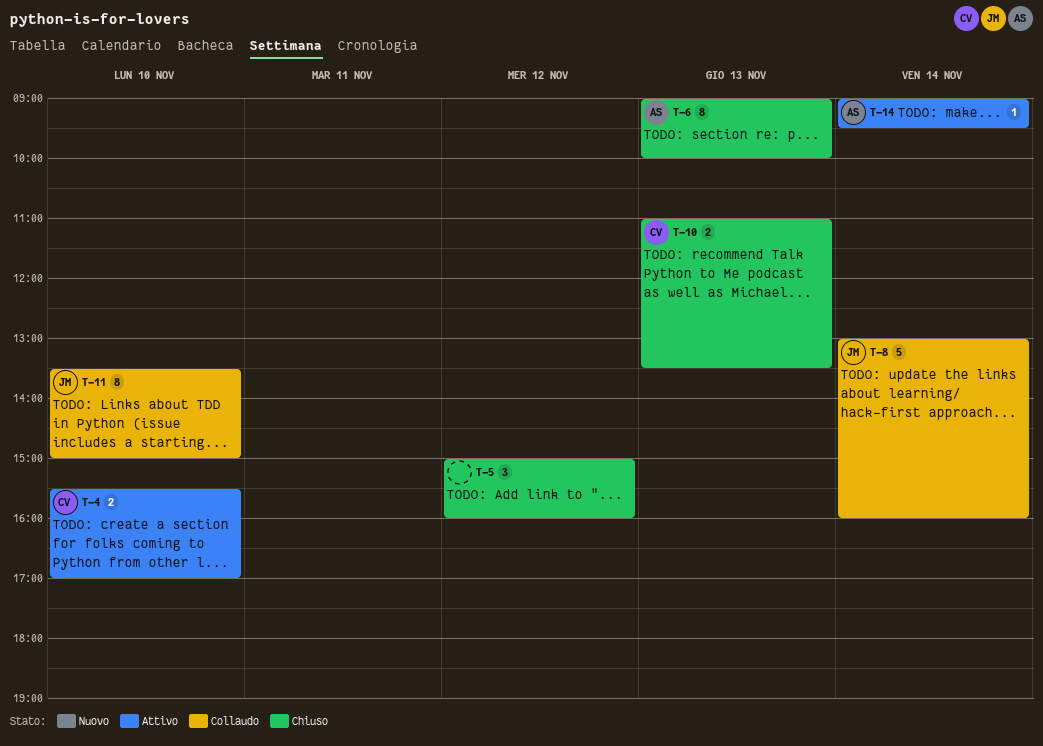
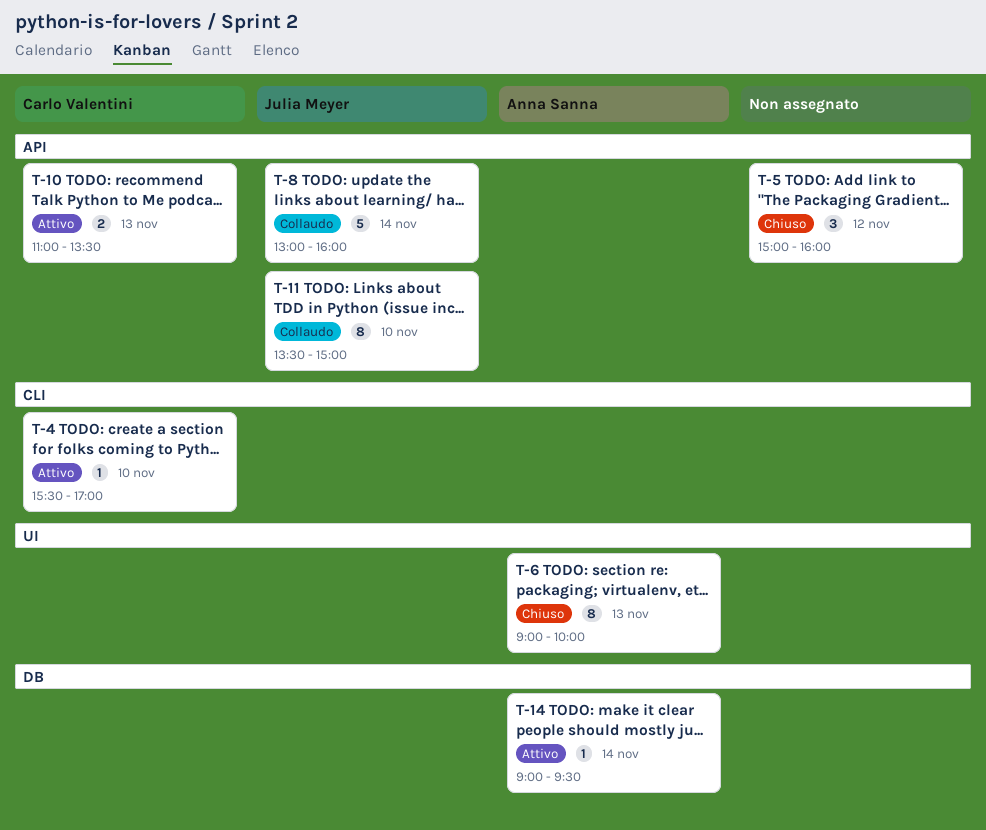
T-4, estimate: 2 -> 1
T-10, status: Chiuso -> Attivo

